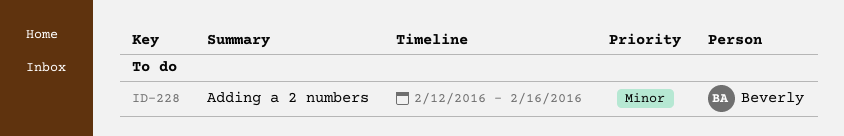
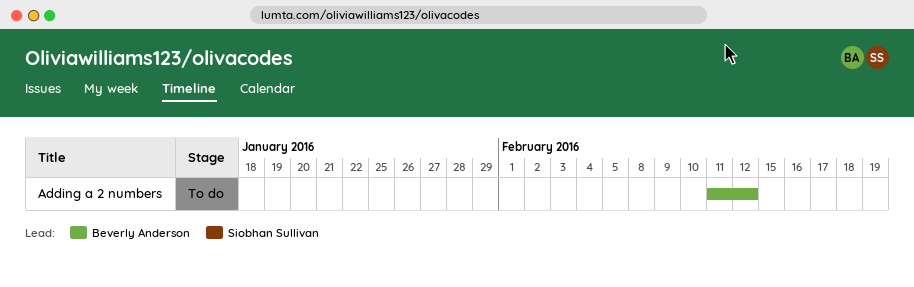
Adding a 2 numbers, start: Feb 12 -> Feb 11
Adding a 2 numbers, due: Feb 16 -> Feb 12

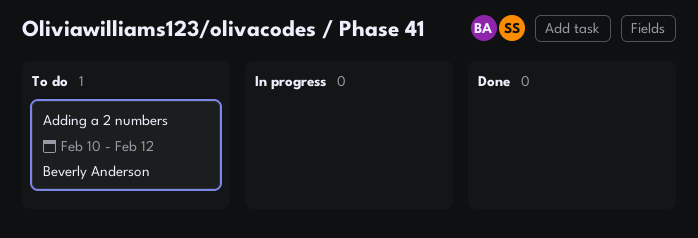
Adding a 2 numbers, start: Feb 11 -> Feb 10

